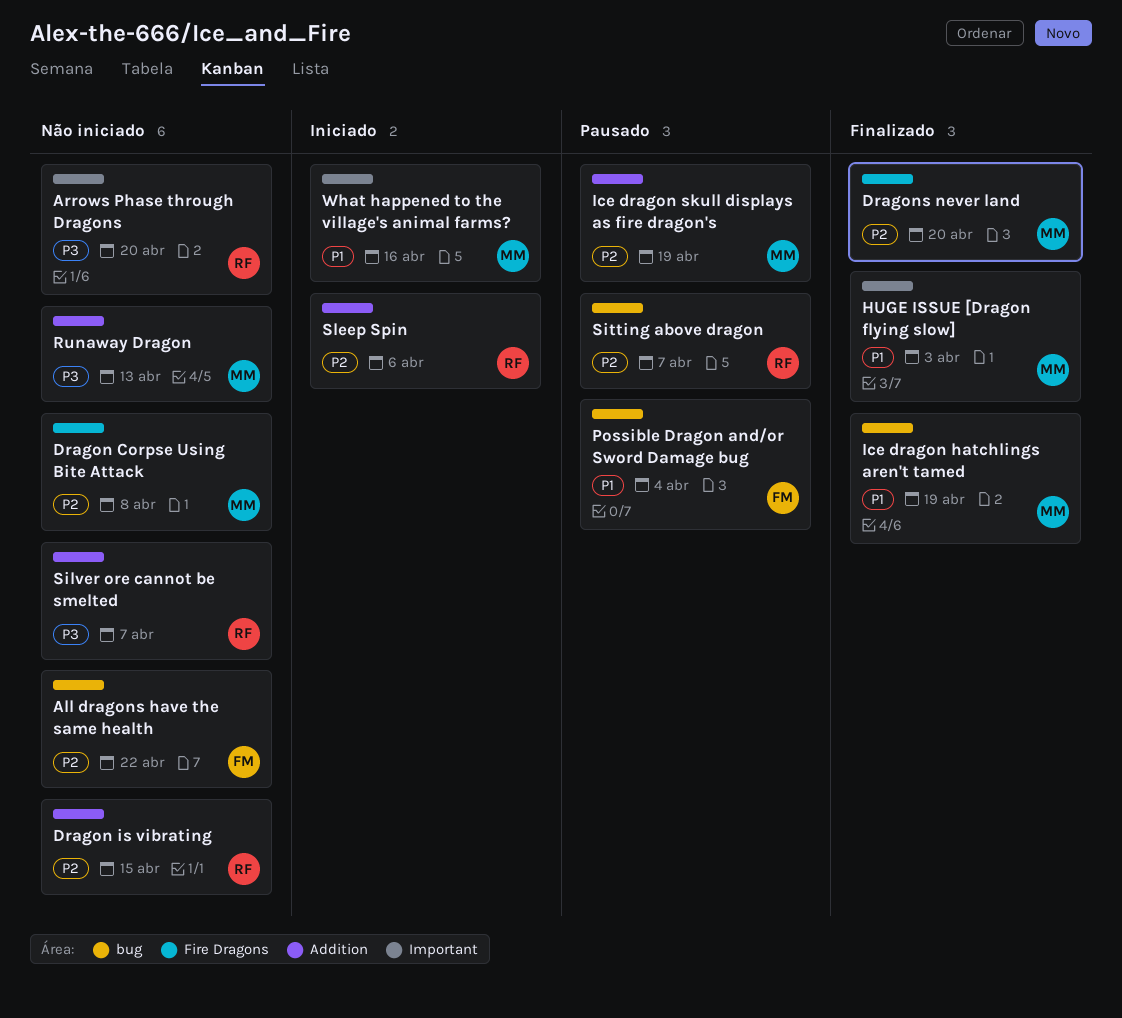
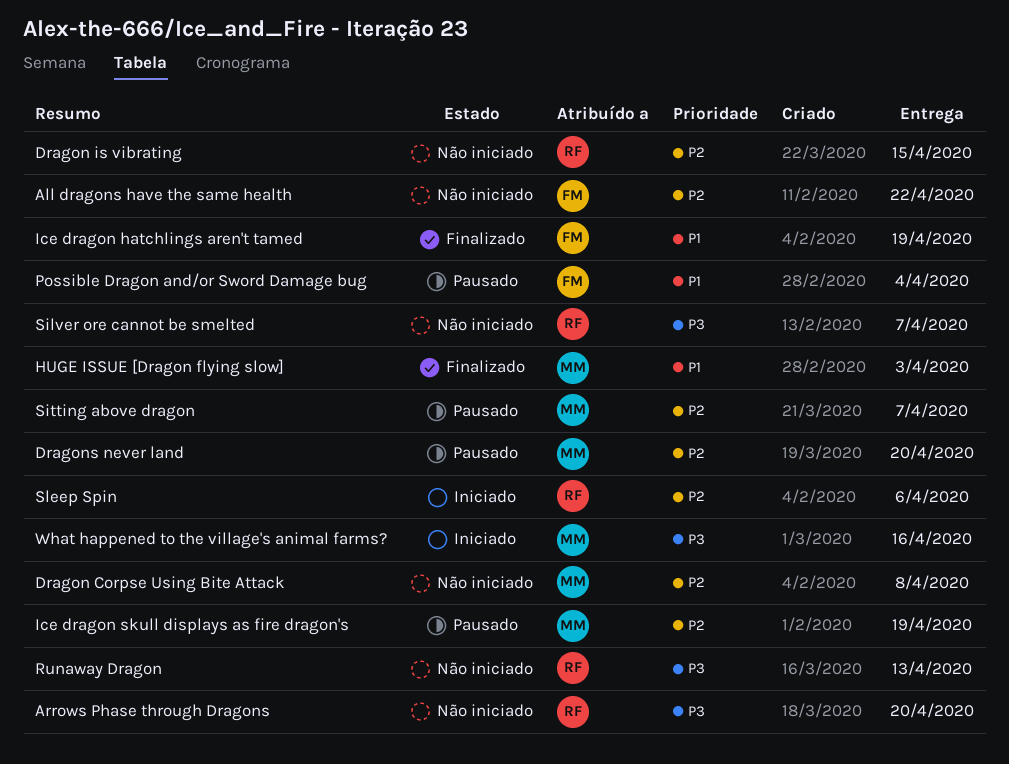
Dragons never land, status: Finalizado -> Pausado
Ice dragon hatchlings aren't tamed, owner: MM -> FM
Runaway Dragon, owner: MM -> RF
Sitting above dragon, owner: RF -> MM
What happened to the village's animal farms?, priority: P1 -> P3

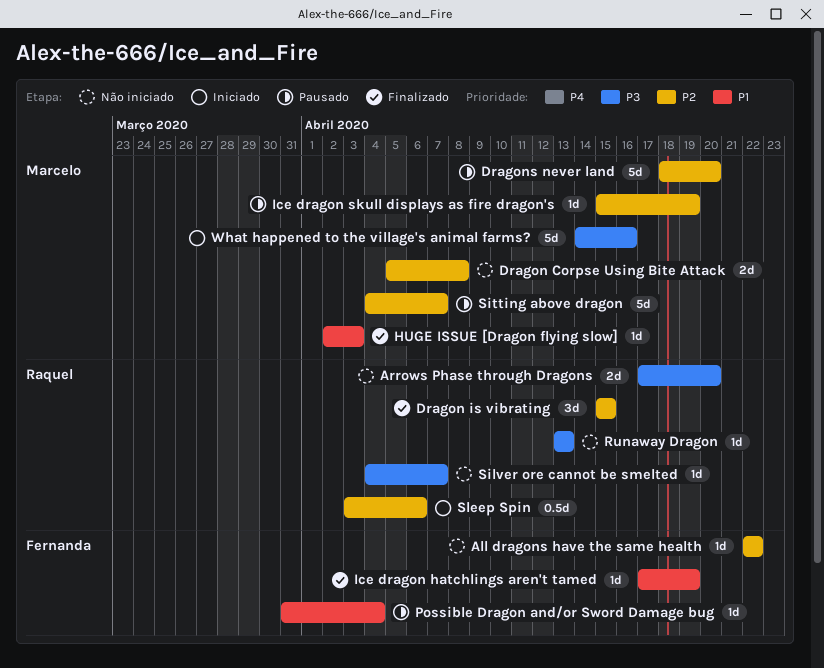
Dragon is vibrating, status: Não iniciado -> Finalizado

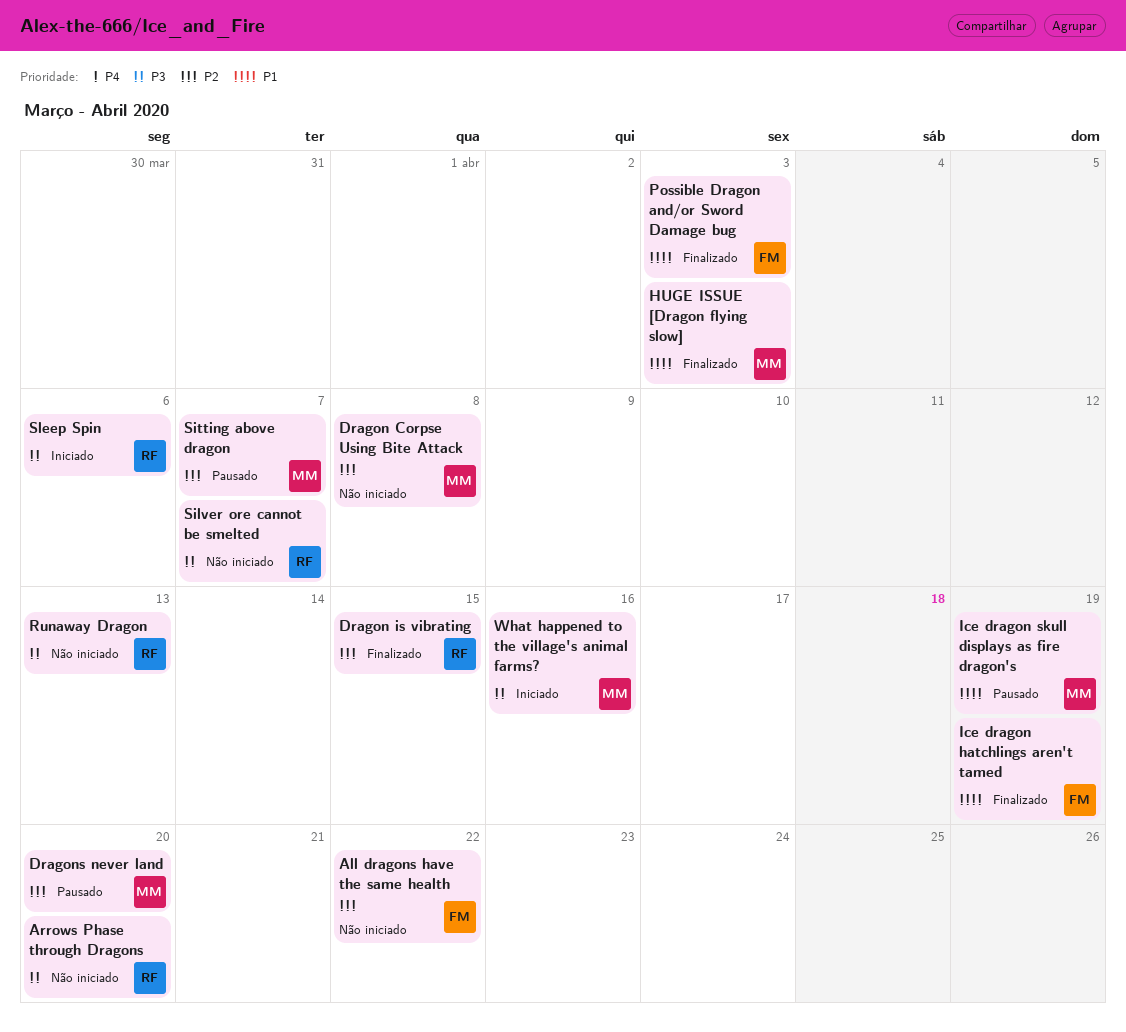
Ice dragon skull displays as fire dragon's, priority: P2 -> P1
Possible Dragon and/or Sword Damage bug, status: Pausado -> Finalizado
Possible Dragon and/or Sword Damage bug, due: Apr 4 -> Apr 3
Sleep Spin, priority: P2 -> P3

